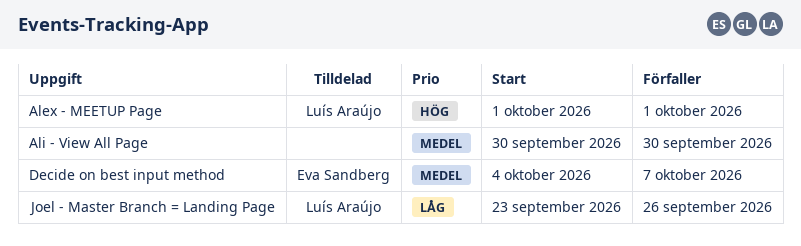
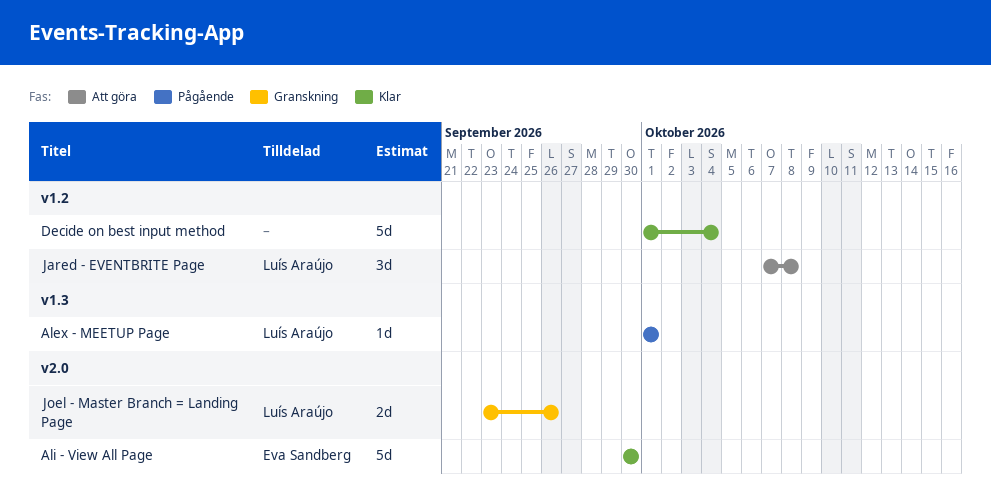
Ali - View All Page, owner: none -> Eva Sandberg
Decide on best input method, owner: Eva Sandberg -> none
Decide on best input method, start: Oct 4 -> Oct 1
Decide on best input method, due: Oct 7 -> Oct 4
Jared - EVENTBRITE Page: none -> present

